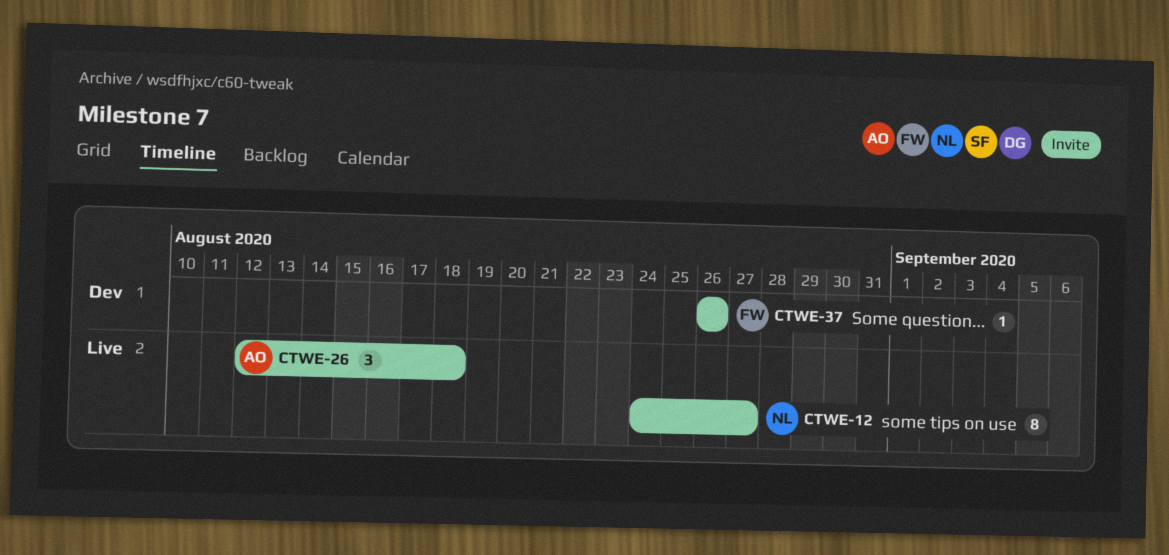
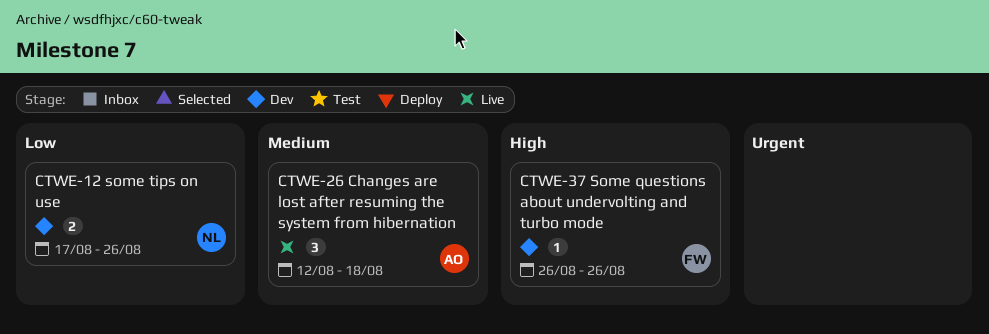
CTWE-12, status: Live -> Dev
CTWE-12, estimate: 8 -> 2
CTWE-12, start: Aug 24 -> Aug 17
CTWE-12, due: Aug 27 -> Aug 26

